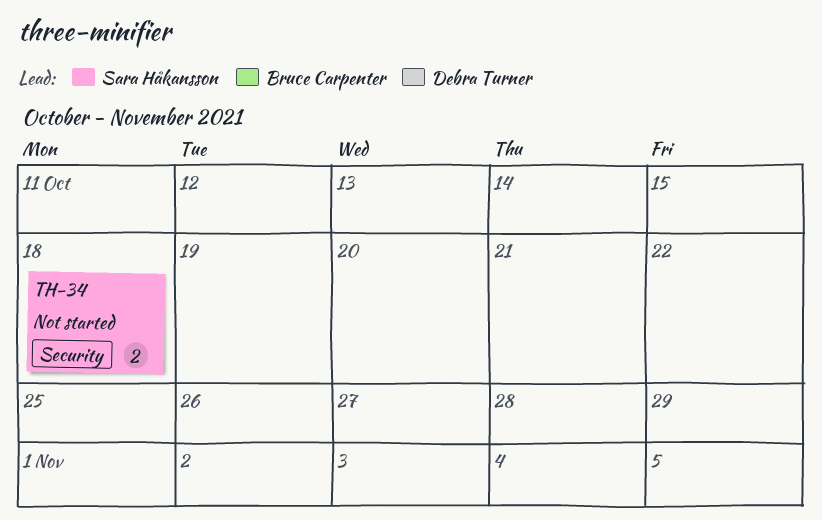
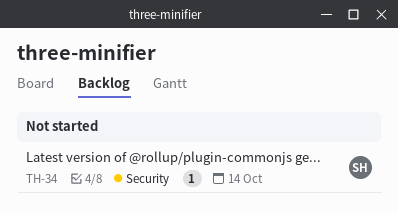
TH-34, estimate: 2 -> 1
TH-34, due: Oct 18 -> Oct 14

